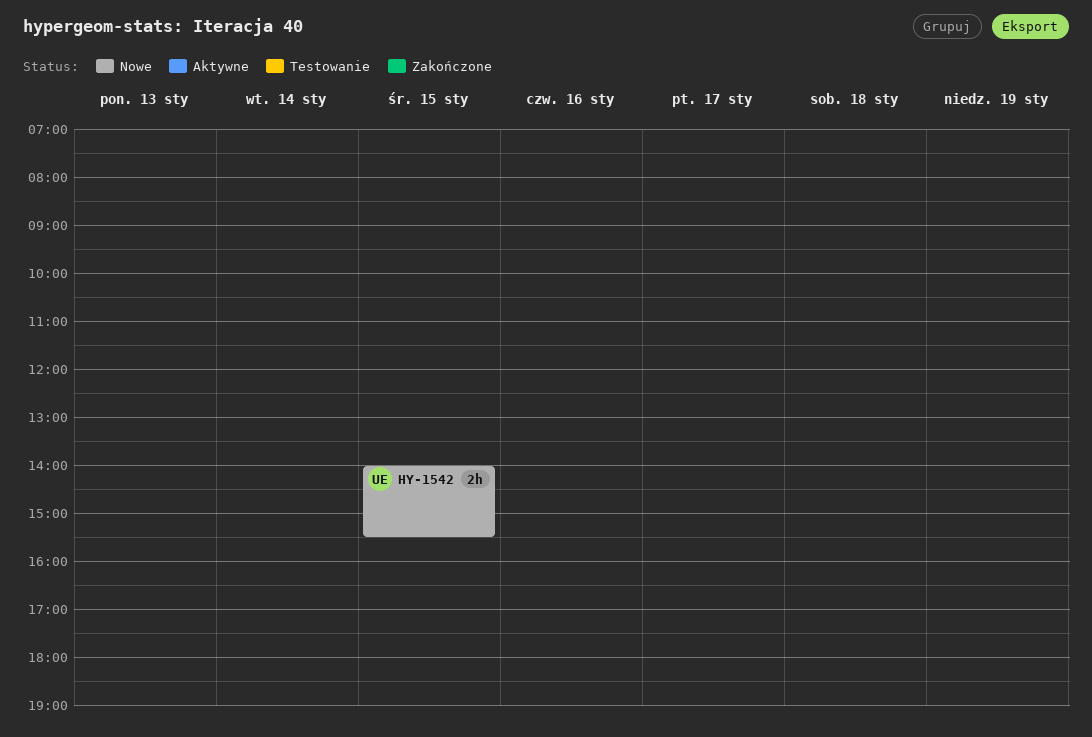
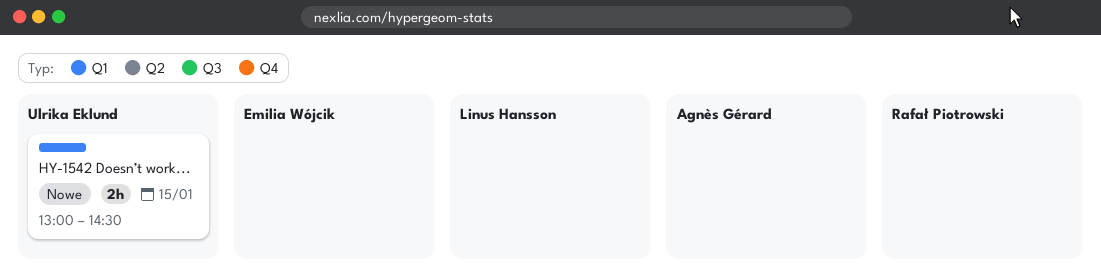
HY-1542, begins: 14:00 -> 13:00
HY-1542, ends: 15:30 -> 14:30

